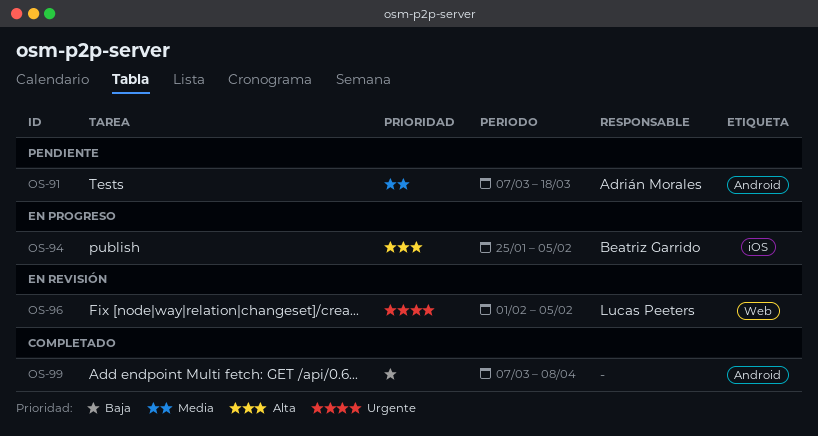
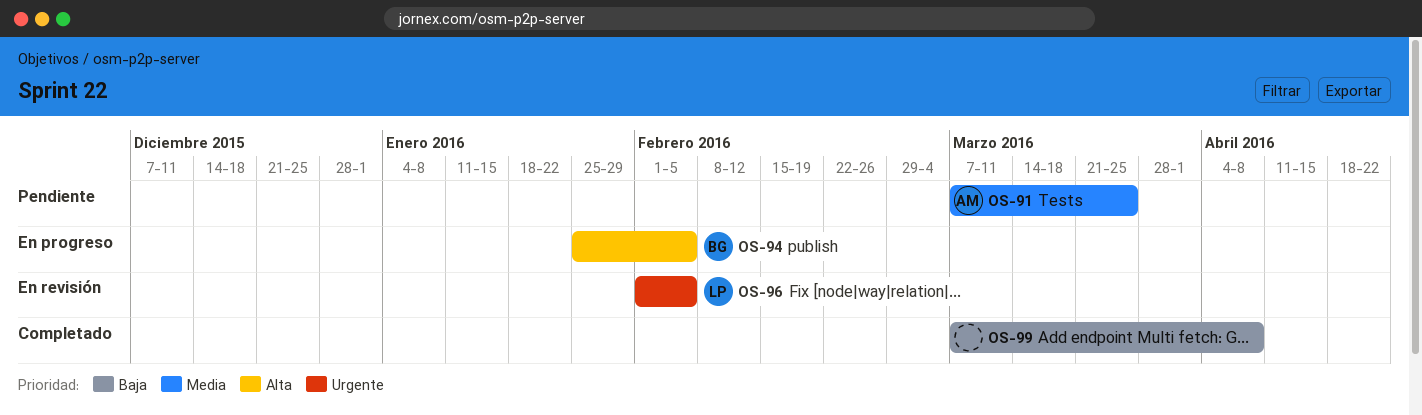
OS-91, due: Mar 18 -> Mar 25

